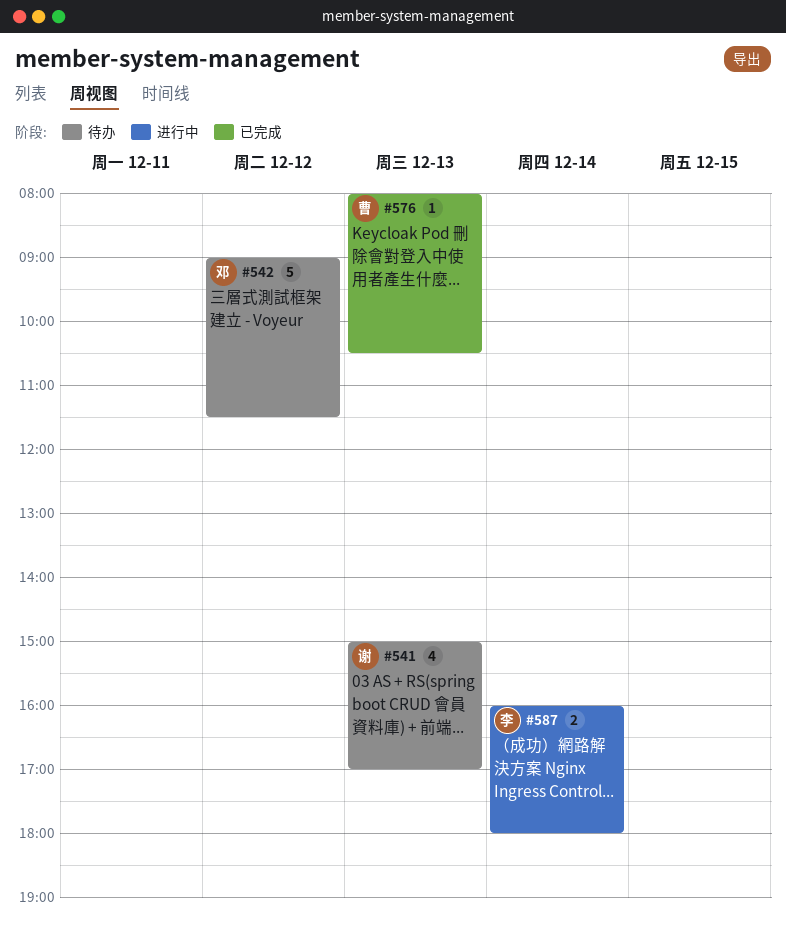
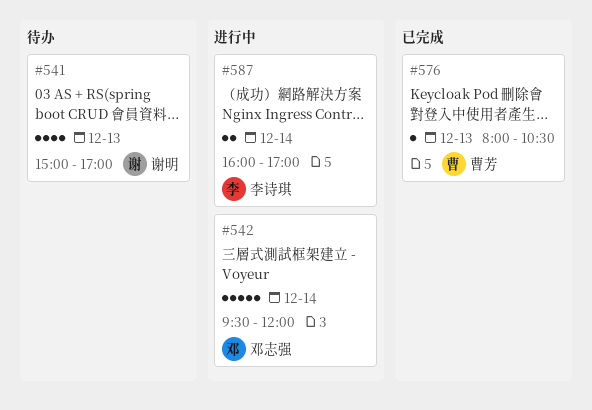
#542, status: 待办 -> 进行中
#542, day: Dec 12 -> Dec 14
#542, begins: 09:00 -> 09:30
#542, ends: 11:30 -> 12:00
#587, ends: 18:00 -> 17:00

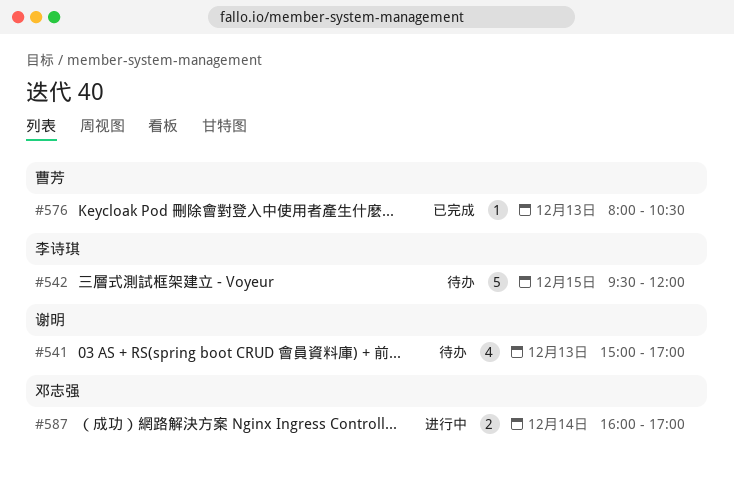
#542, status: 进行中 -> 待办
#542, owner: 邓志强 -> 李诗琪
#542, day: Dec 14 -> Dec 15
#587, owner: 李诗琪 -> 邓志强

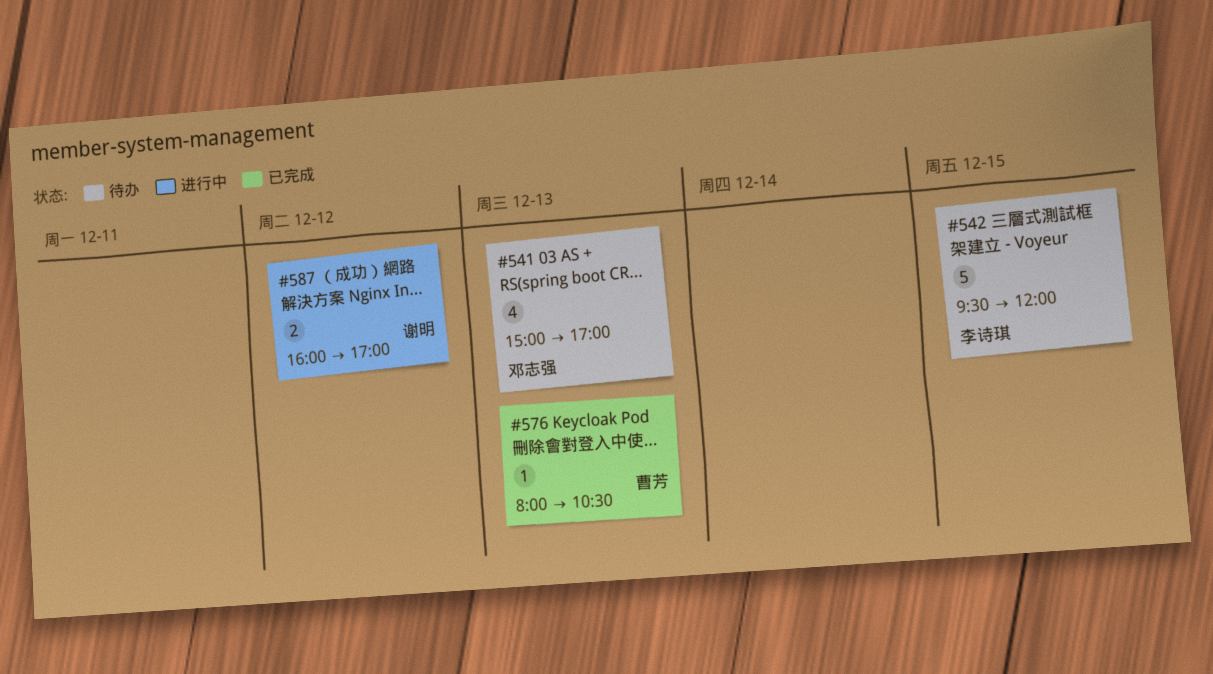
#541, owner: 谢明 -> 邓志强
#587, owner: 邓志强 -> 谢明
#587, day: Dec 14 -> Dec 12

